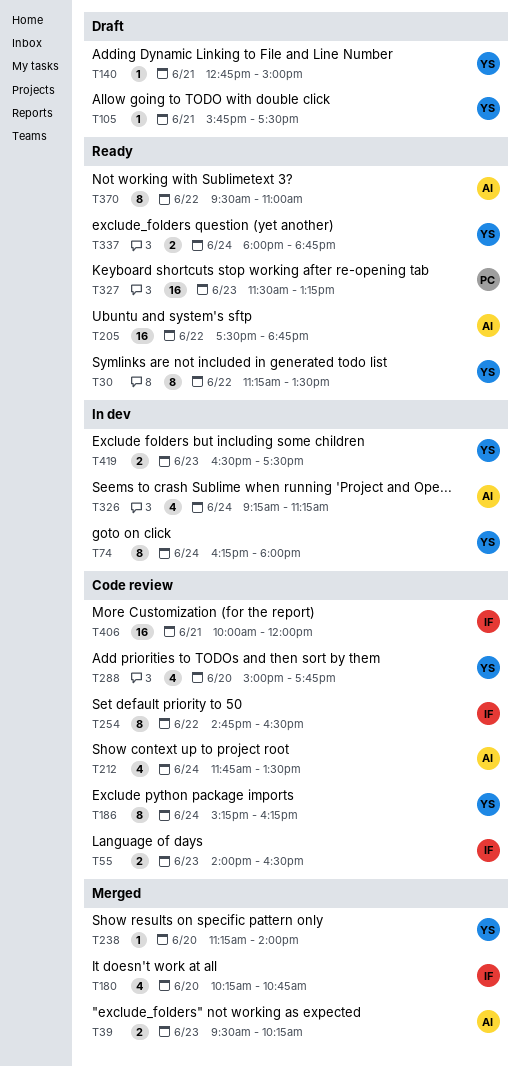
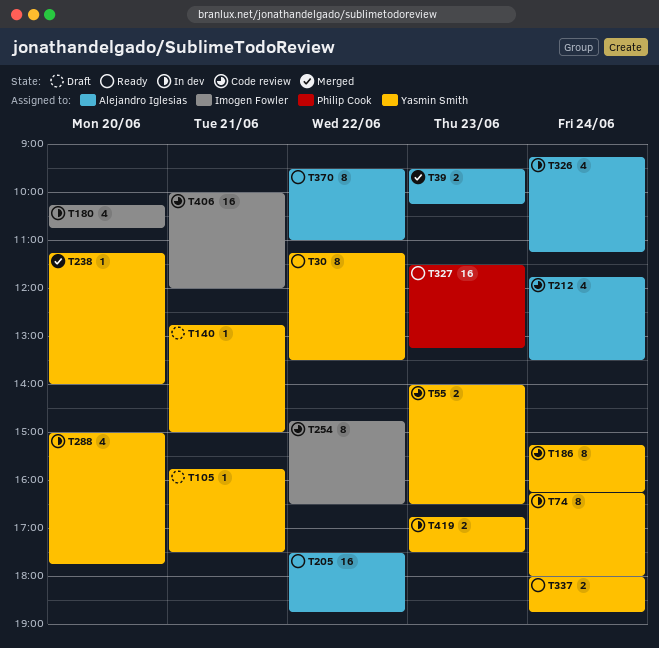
T55, owner: Imogen Fowler -> Yasmin Smith
T180, status: Merged -> In dev
T288, status: Code review -> In dev
T419, begins: 16:30 -> 16:45

